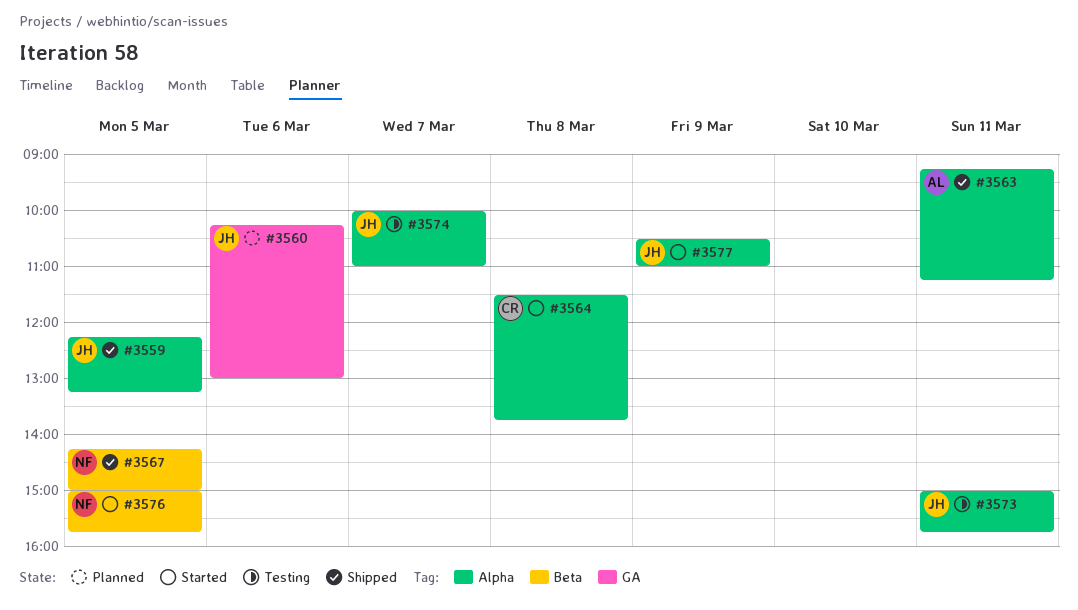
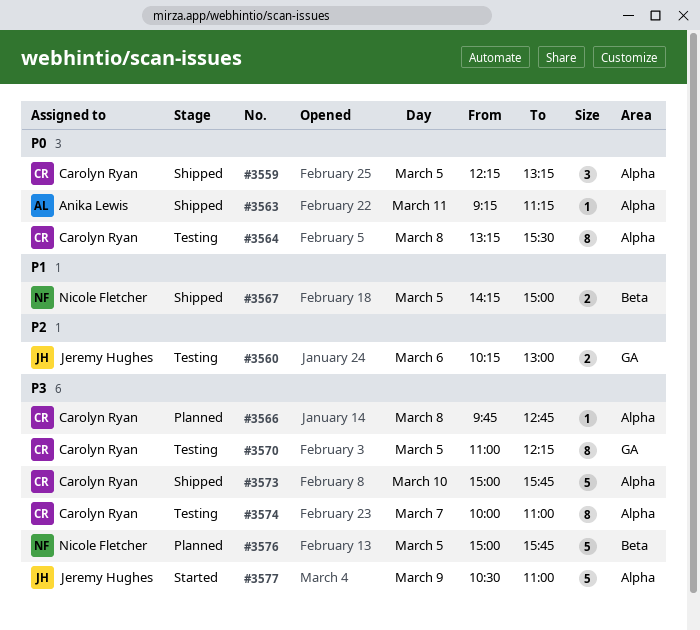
#3559, owner: Jeremy Hughes -> Carolyn Ryan
#3560, status: Planned -> Testing
#3564, status: Started -> Testing
#3564, begins: 11:30 -> 13:15
#3564, ends: 13:45 -> 15:30
#3566: none -> present
#3570: none -> present
#3573, status: Testing -> Shipped
#3573, owner: Jeremy Hughes -> Carolyn Ryan
#3573, day: Mar 11 -> Mar 10
#3574, owner: Jeremy Hughes -> Carolyn Ryan
#3576, status: Started -> Planned

